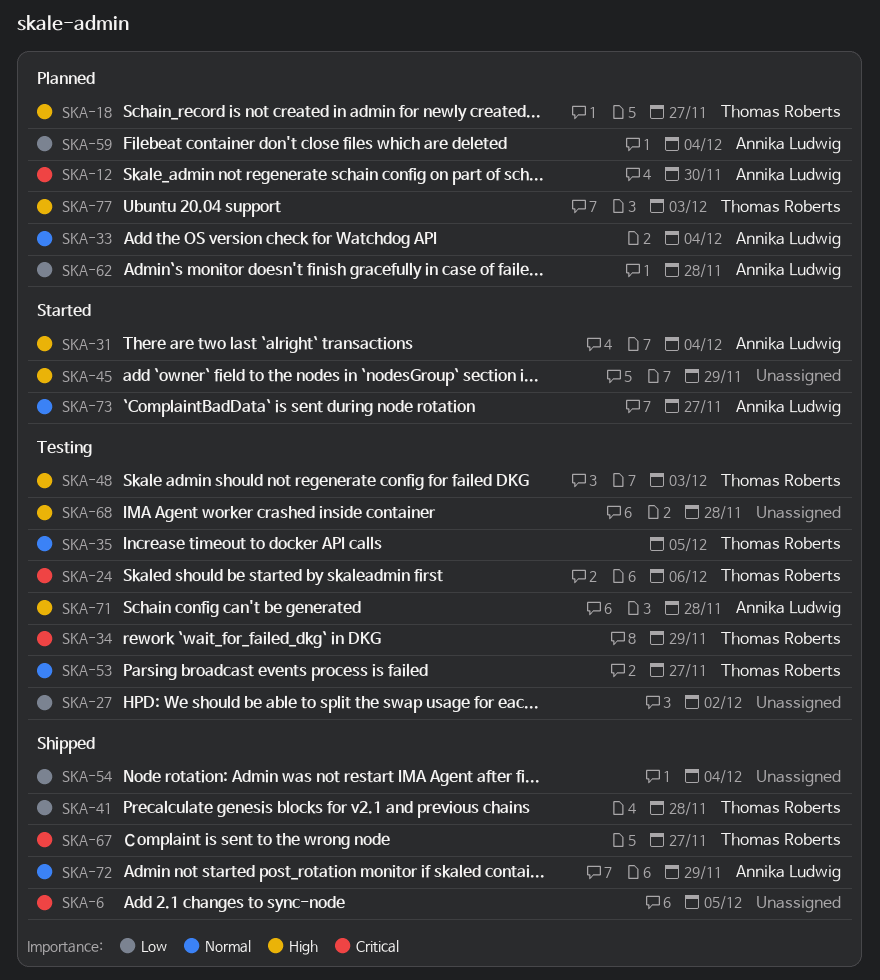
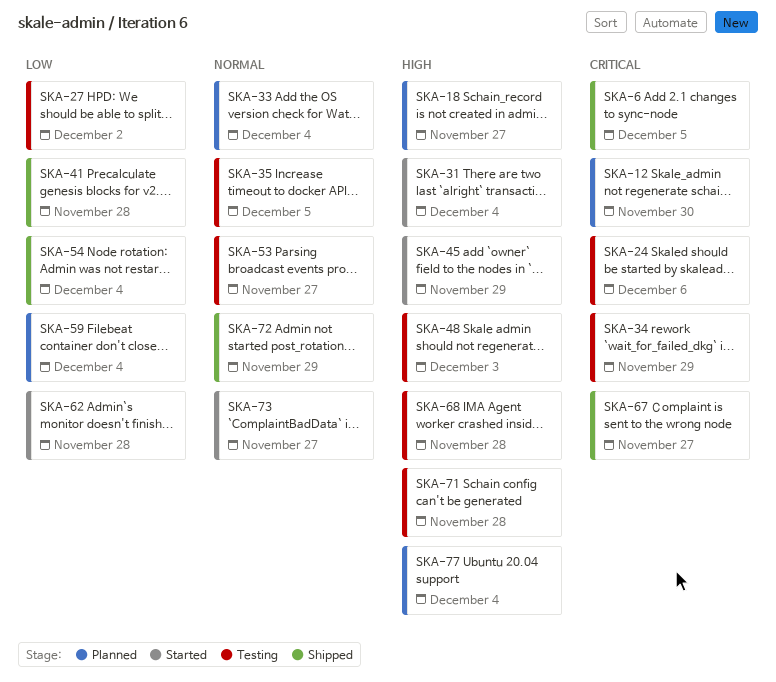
SKA-62, status: Planned -> Started
SKA-77, due: Dec 3 -> Dec 4

